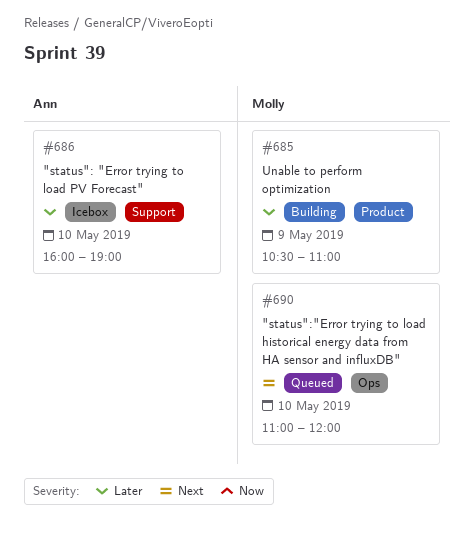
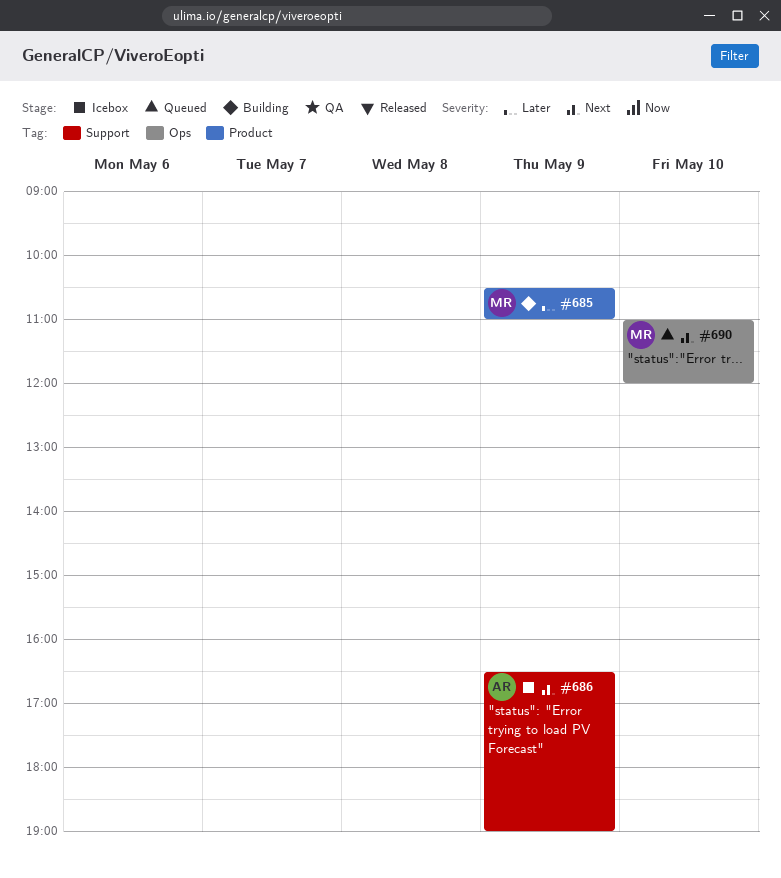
#686, priority: Later -> Next
#686, day: May 10 -> May 9
#686, begins: 16:00 -> 16:30

